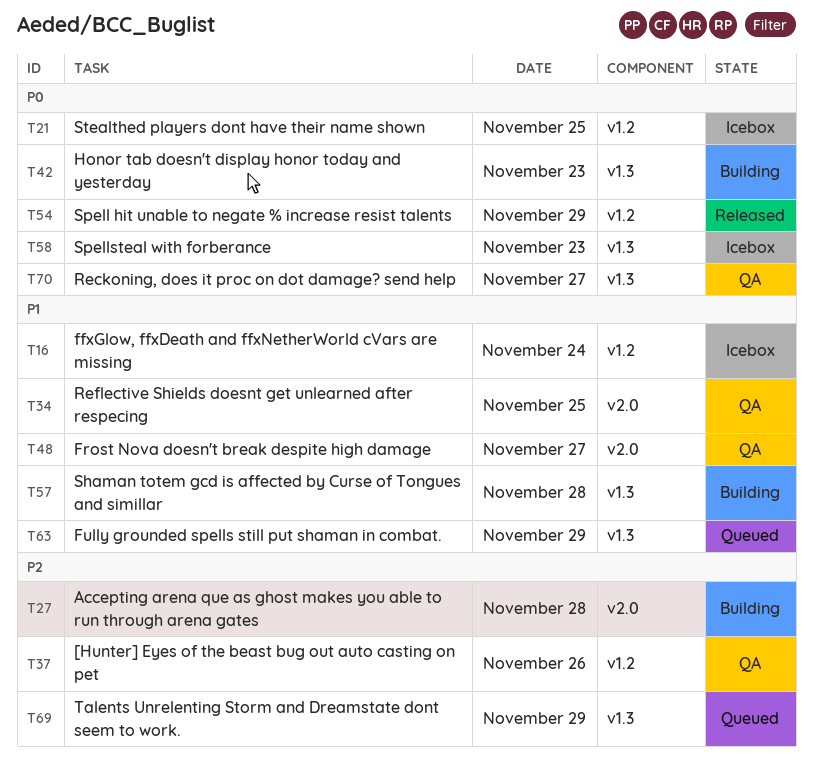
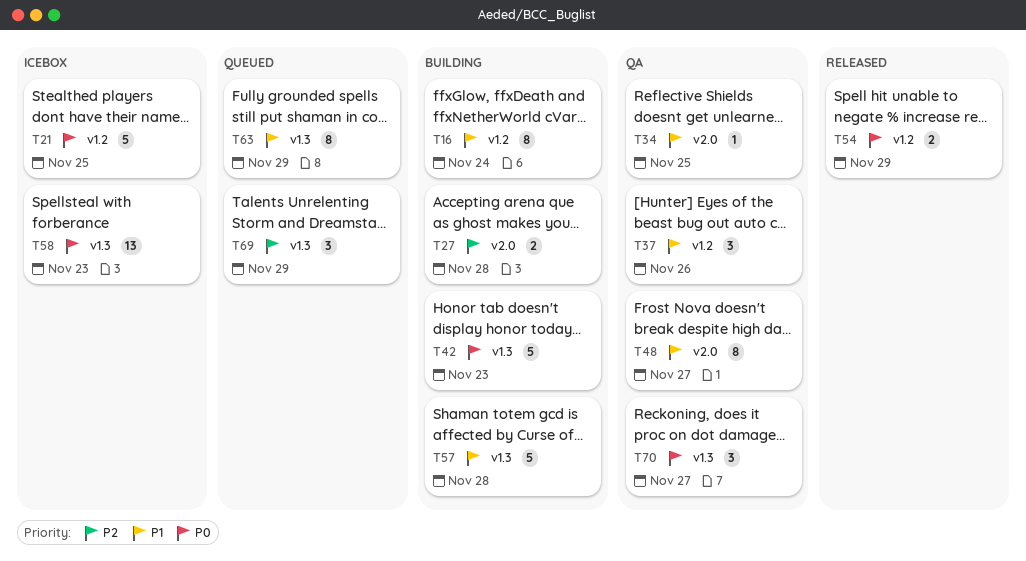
T16, status: Icebox -> Building
T37, priority: P2 -> P1

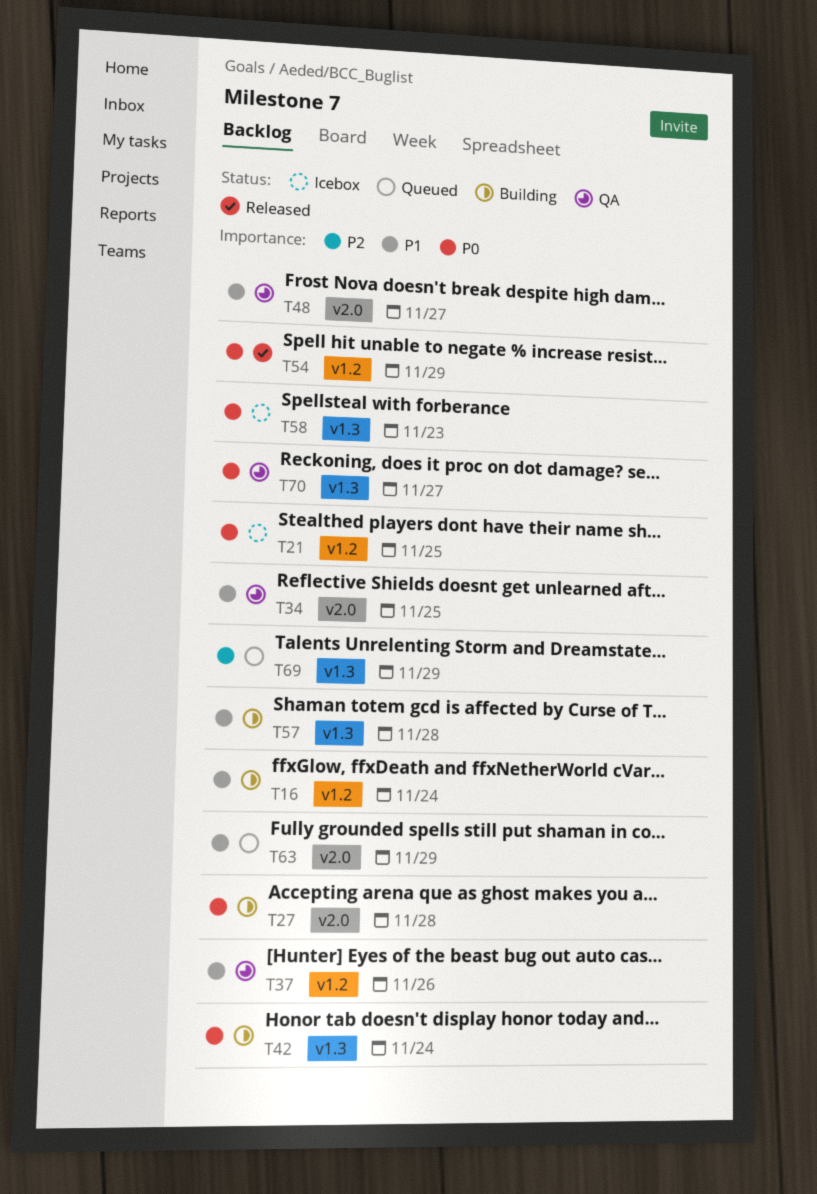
T27, priority: P2 -> P0
T42, day: Nov 23 -> Nov 24
T63, label: v1.3 -> v2.0

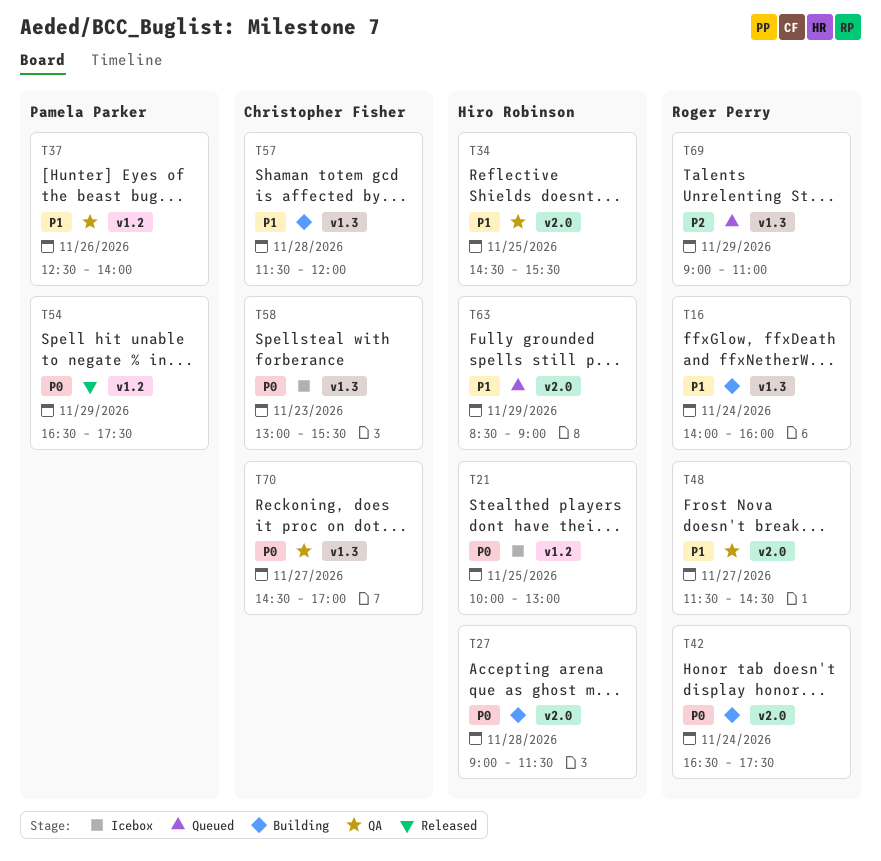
T16, label: v1.2 -> v1.3
T42, label: v1.3 -> v2.0

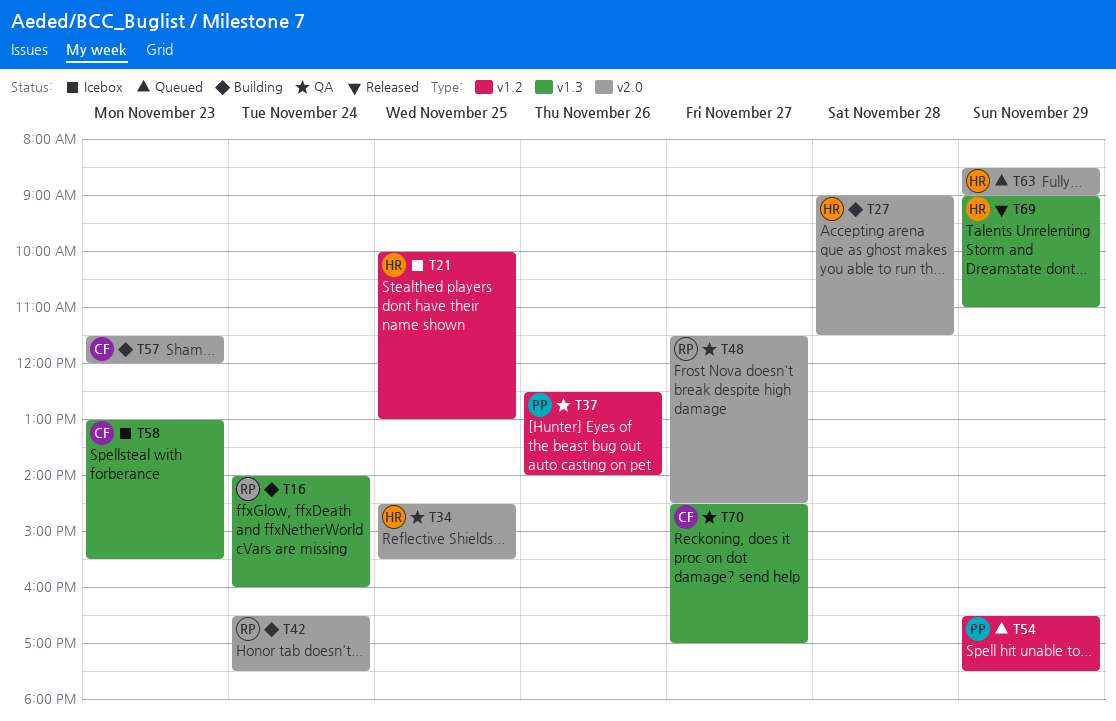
T54, status: Released -> Queued
T57, label: v1.3 -> v2.0
T57, day: Nov 28 -> Nov 23
T69, status: Queued -> Released
T69, owner: Roger Perry -> Hiro Robinson

